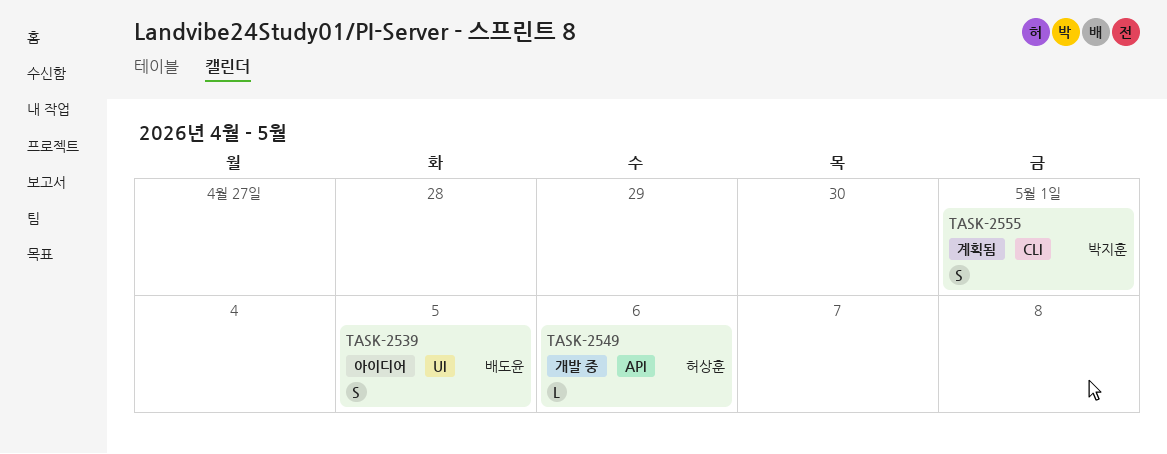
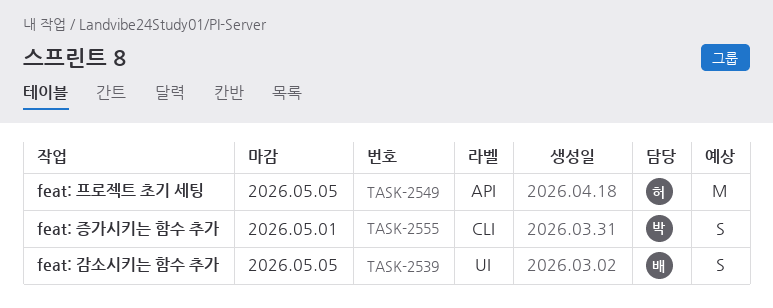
TASK-2549, estimate: L -> M
TASK-2549, due: May 6 -> May 5

